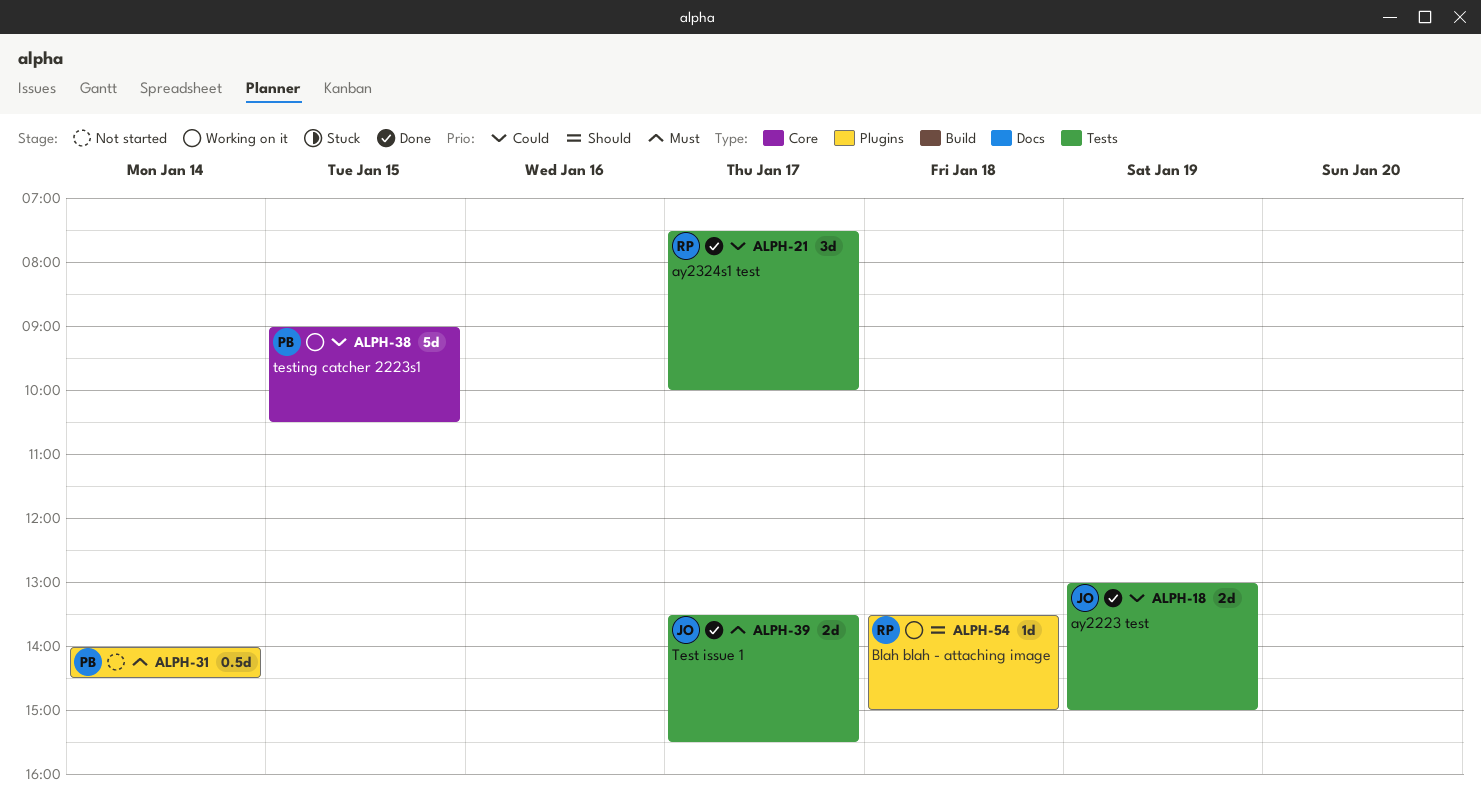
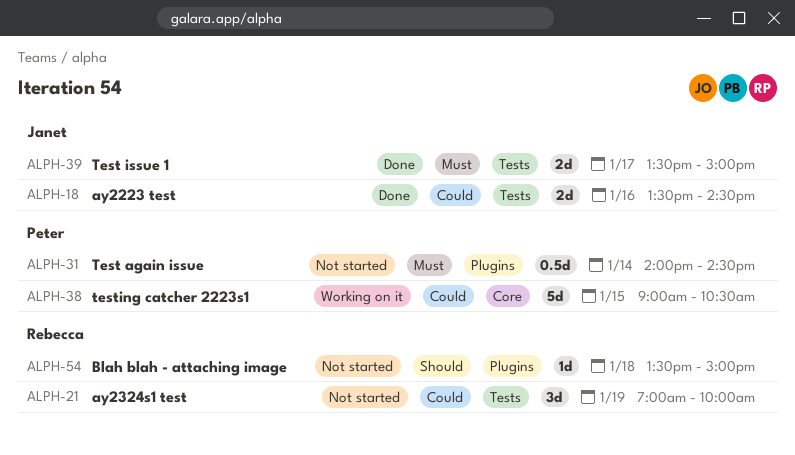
ALPH-18, day: Jan 19 -> Jan 16
ALPH-18, begins: 13:00 -> 13:30
ALPH-18, ends: 15:00 -> 14:30
ALPH-21, status: Done -> Not started
ALPH-21, day: Jan 17 -> Jan 19
ALPH-21, begins: 07:30 -> 07:00
ALPH-39, ends: 15:30 -> 15:00
ALPH-54, status: Working on it -> Not started

